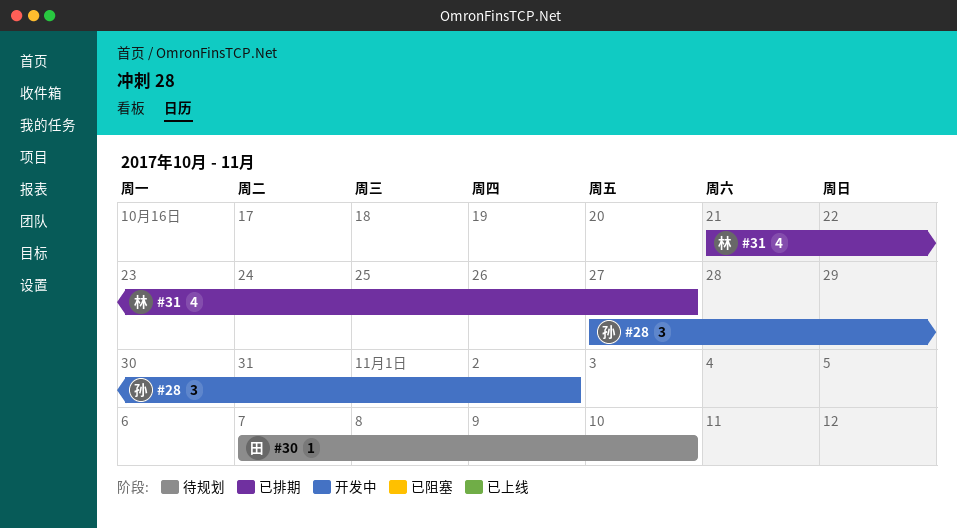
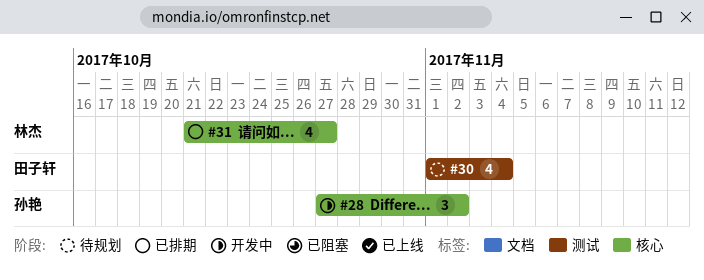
#30, estimate: 1 -> 4
#30, start: Nov 7 -> Nov 1
#30, due: Nov 10 -> Nov 4

